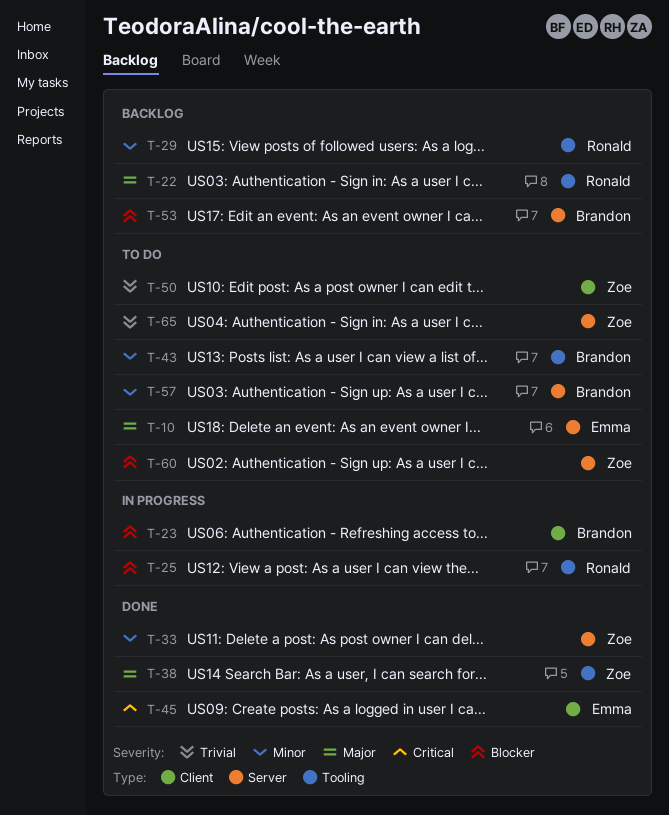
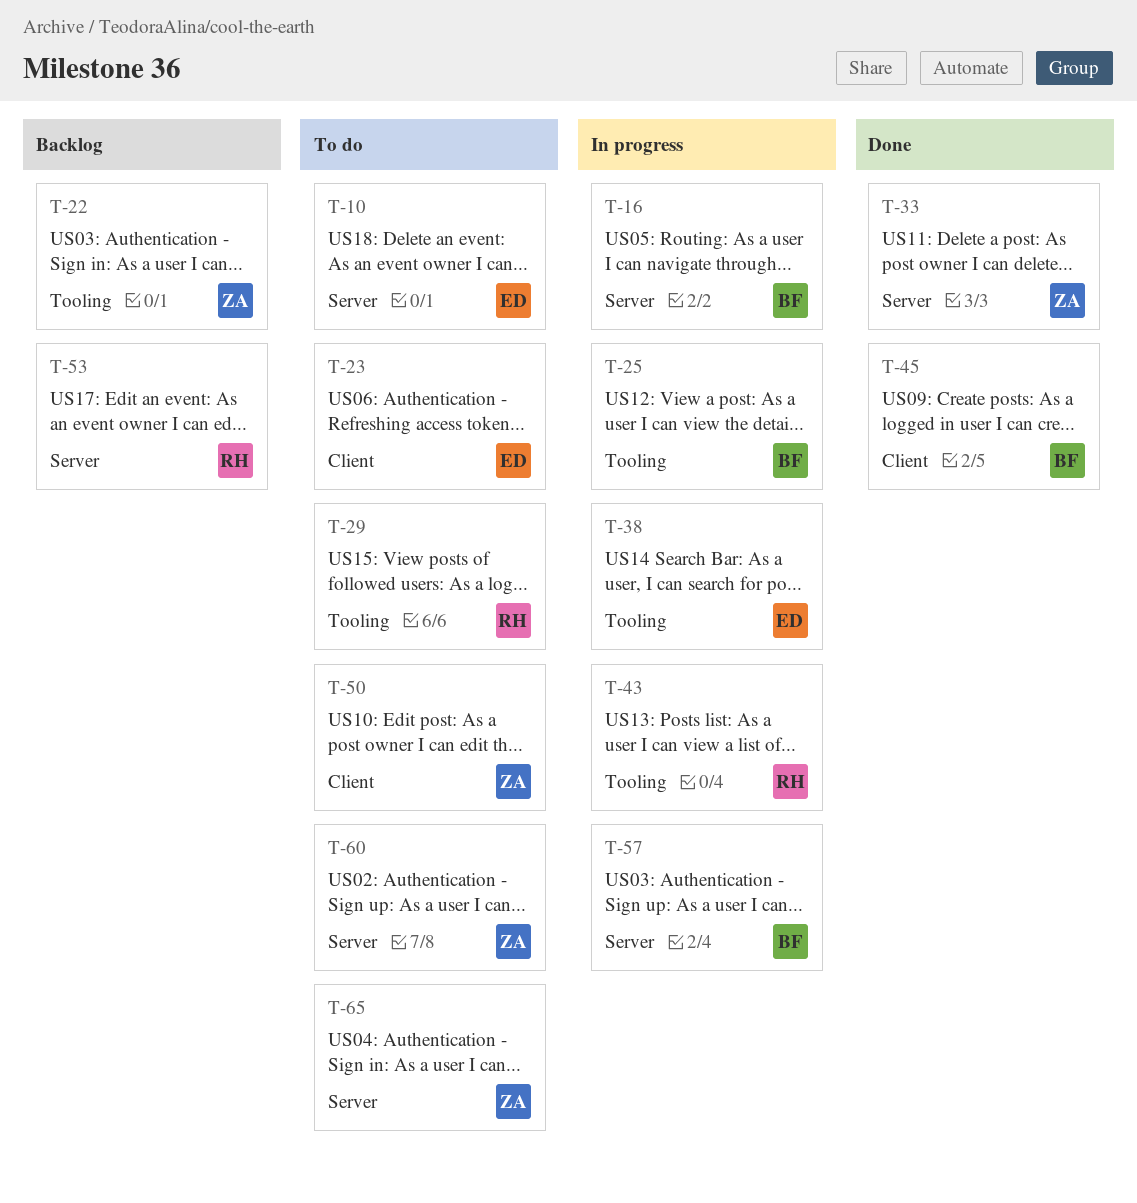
T-16: none -> present
T-22, owner: Ronald -> Zoe
T-23, status: In progress -> To do
T-23, owner: Brandon -> Emma
T-25, owner: Ronald -> Brandon
T-29, status: Backlog -> To do
T-38, status: Done -> In progress
T-38, owner: Zoe -> Emma
T-43, status: To do -> In progress
T-43, owner: Brandon -> Ronald
T-45, owner: Emma -> Brandon
T-53, owner: Brandon -> Ronald
T-57, status: To do -> In progress

